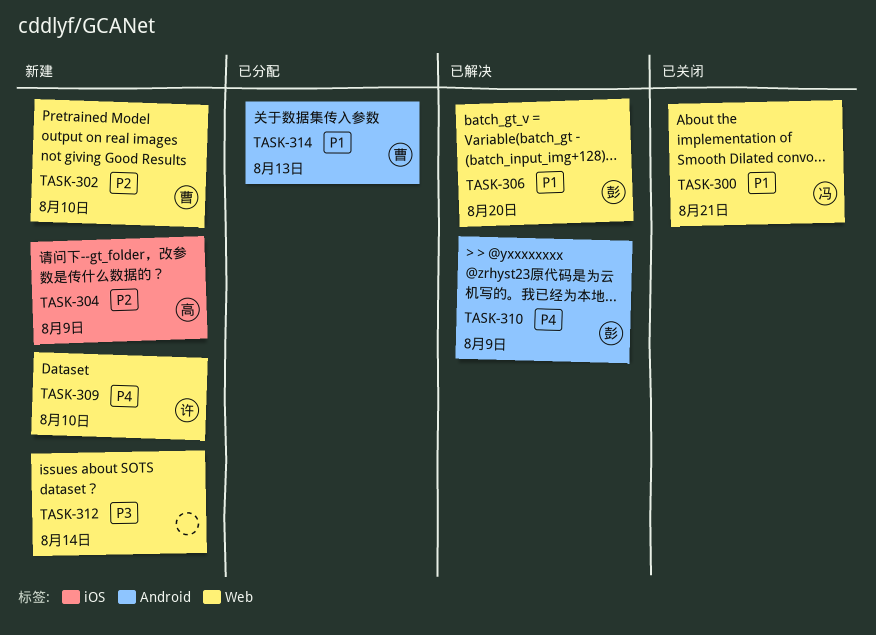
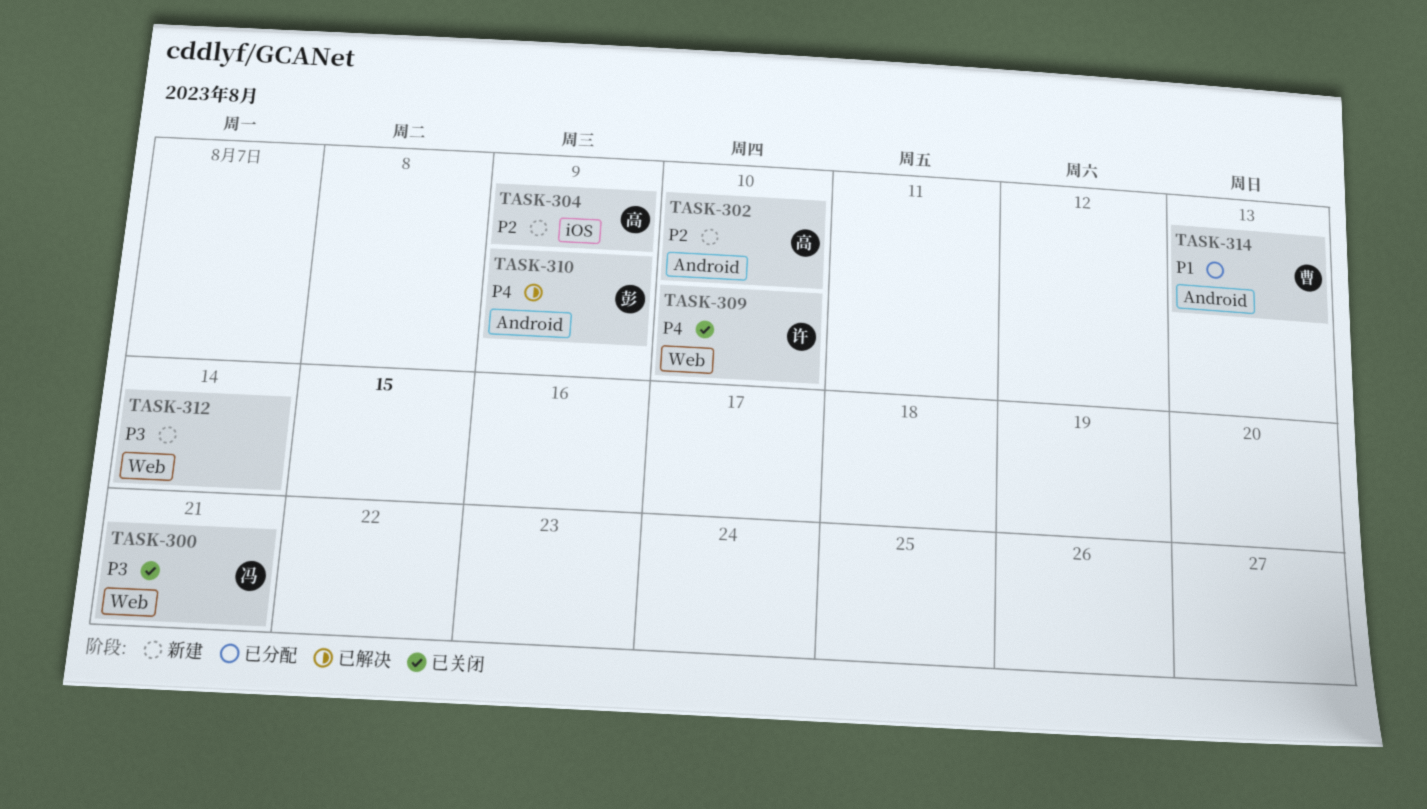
TASK-300, priority: P1 -> P3
TASK-302, owner: 曹 -> 高
TASK-302, label: Web -> Android
TASK-306: present -> none
TASK-309, status: 新建 -> 已关闭

